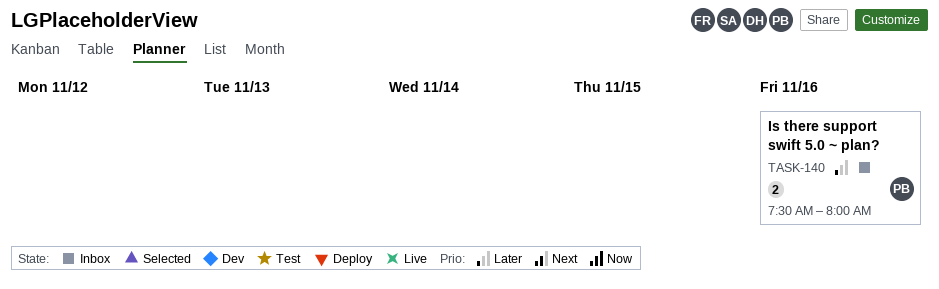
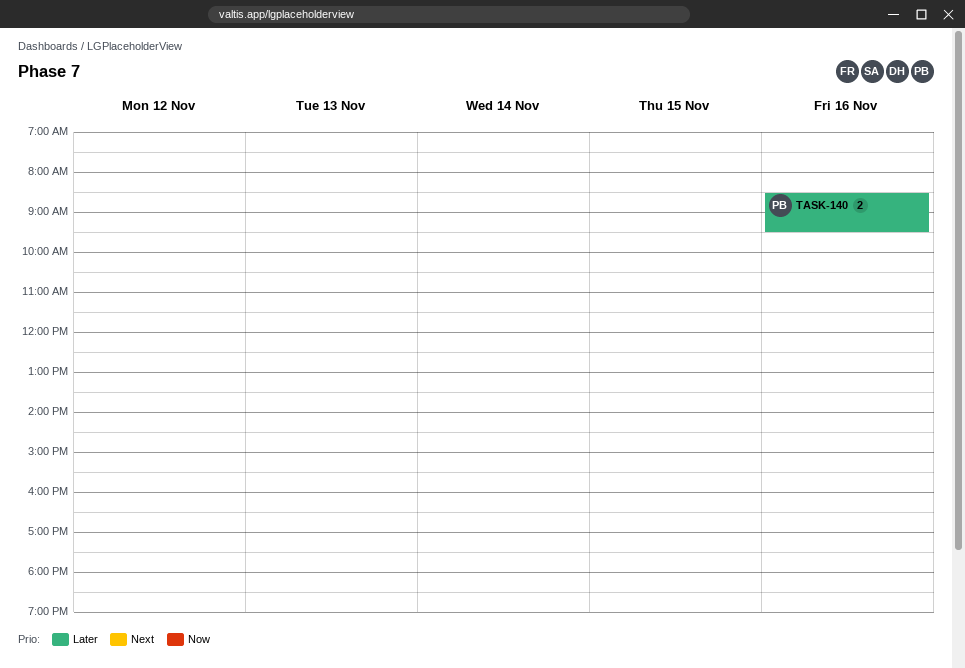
TASK-140, begins: 07:30 -> 08:30
TASK-140, ends: 08:00 -> 09:30

